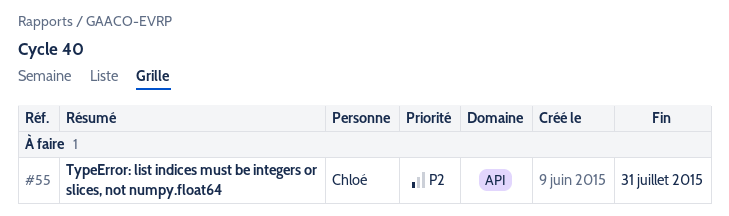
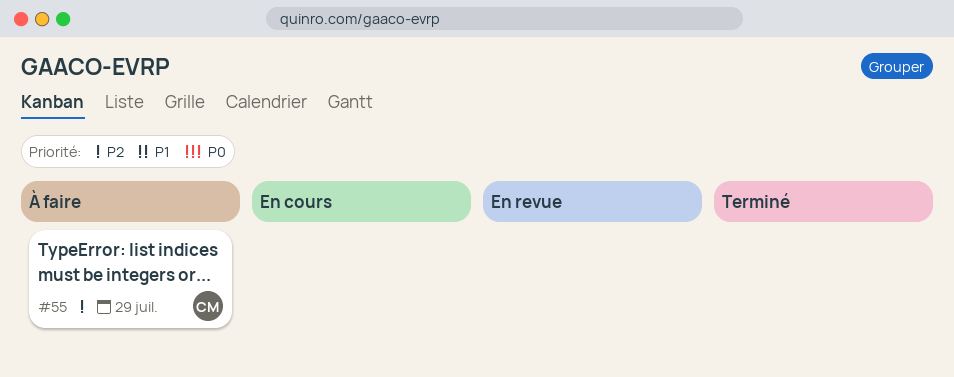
#55, due: Jul 31 -> Jul 29

